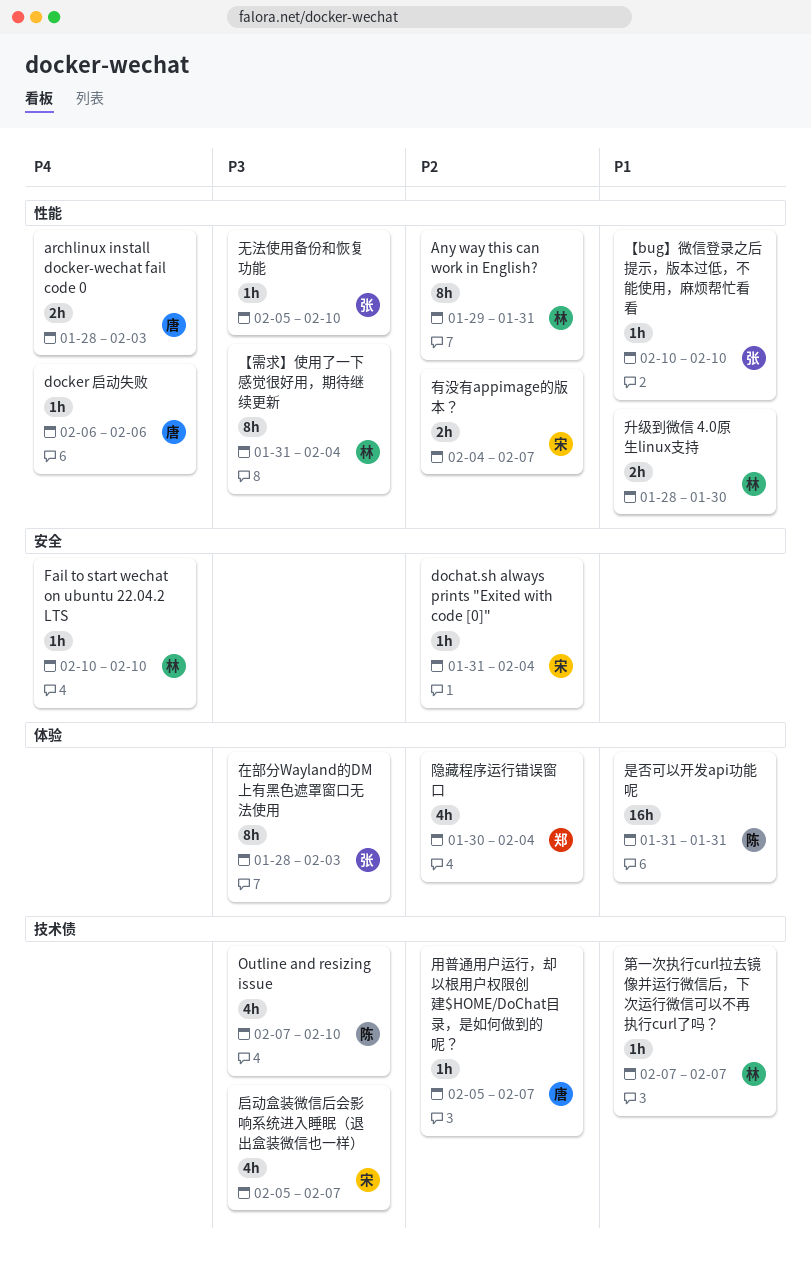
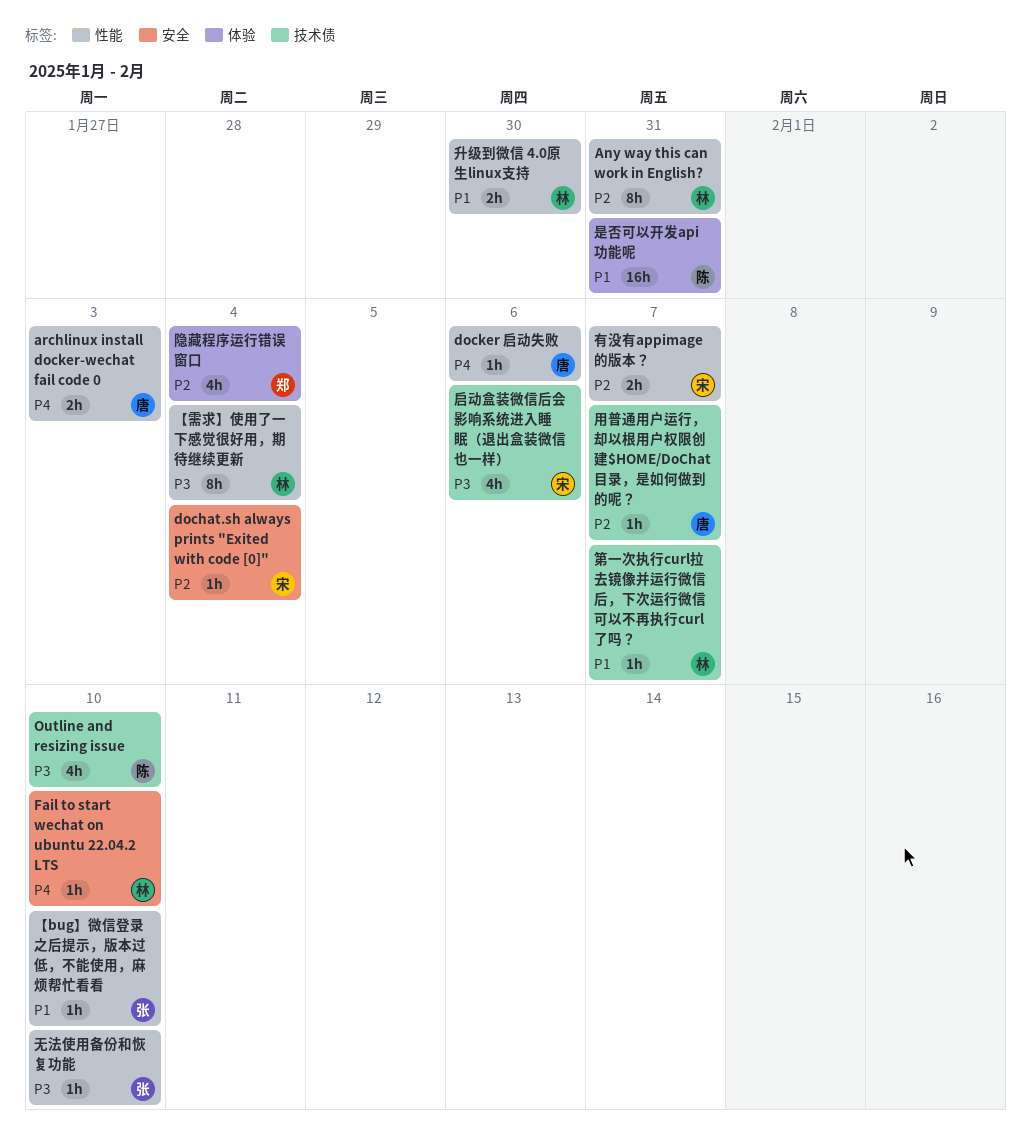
启动盒装微信后会影响系统进入睡眠（退出盒装微信也一样）, due: Feb 7 -> Feb 6
在部分Wayland的DM上有黑色遮罩窗口无法使用: present -> none

